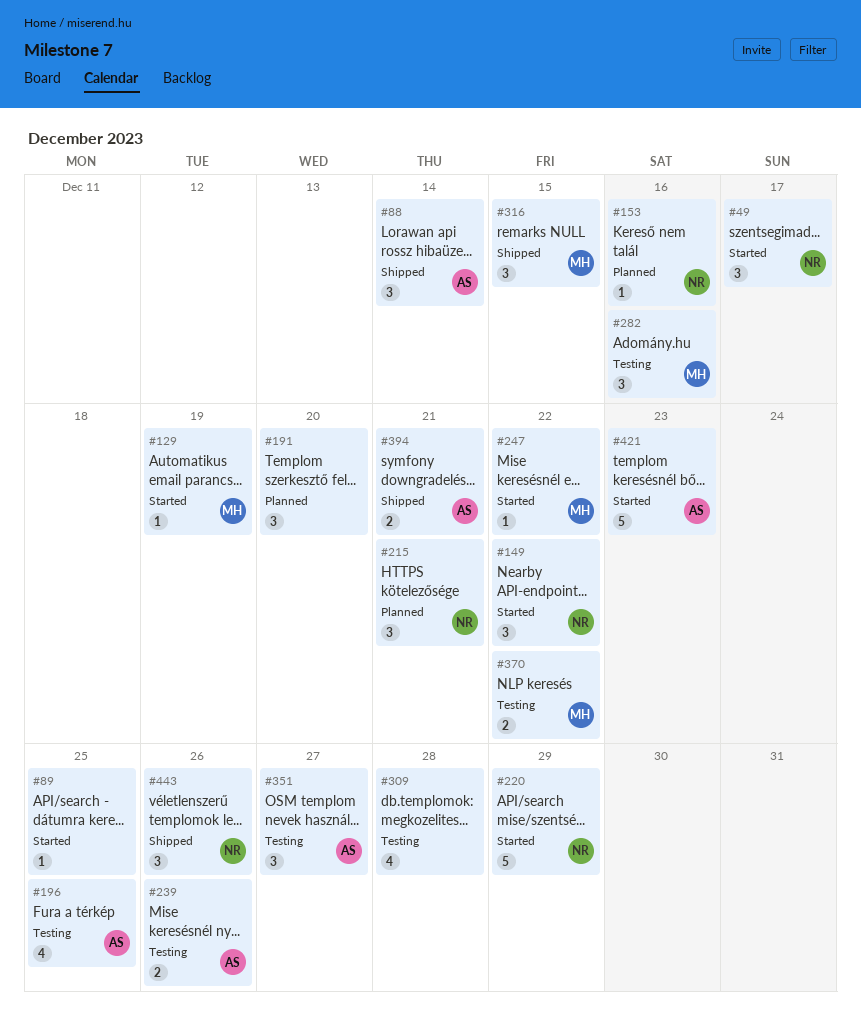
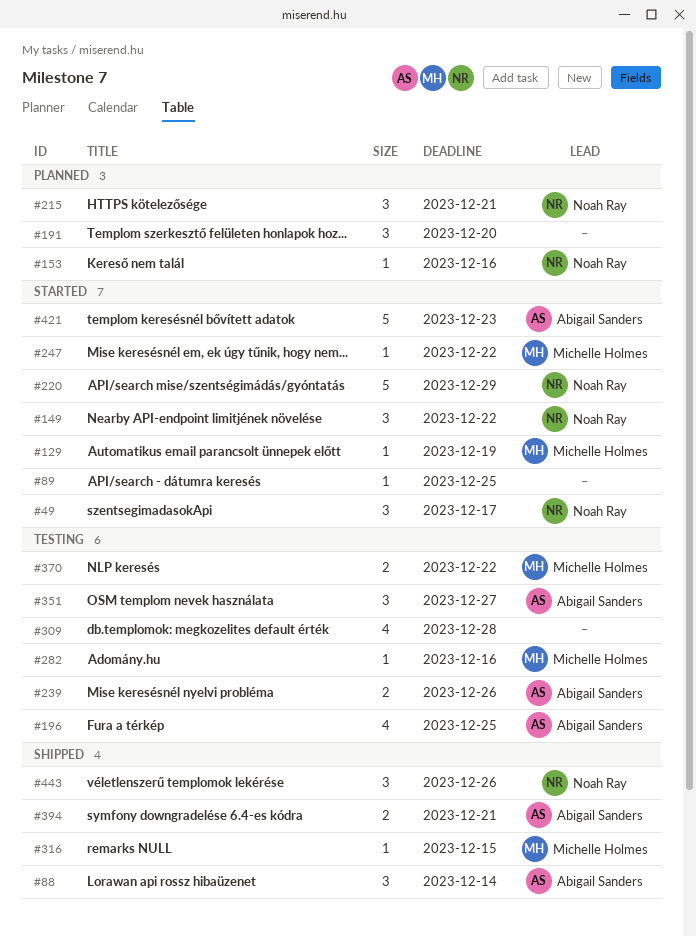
#282, estimate: 3 -> 1
#316, estimate: 3 -> 1

